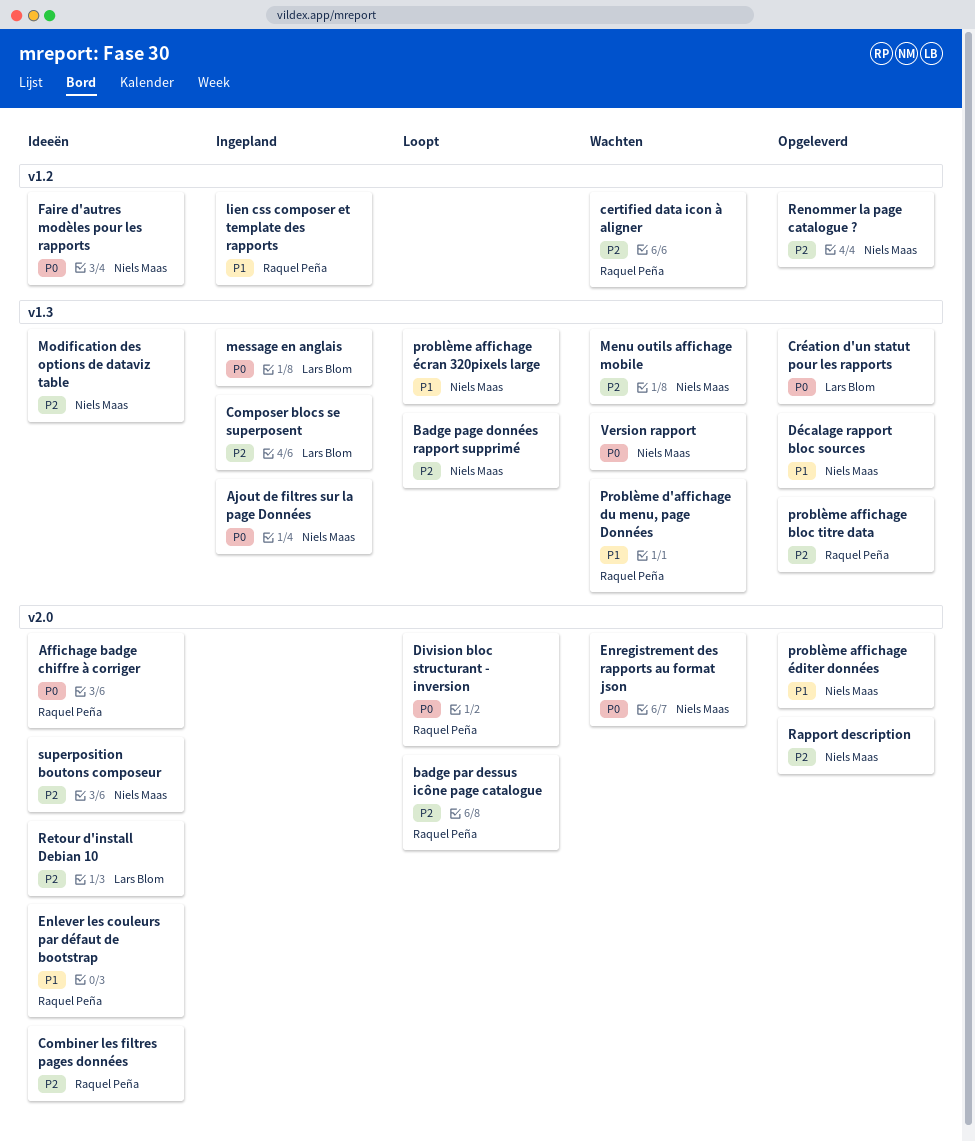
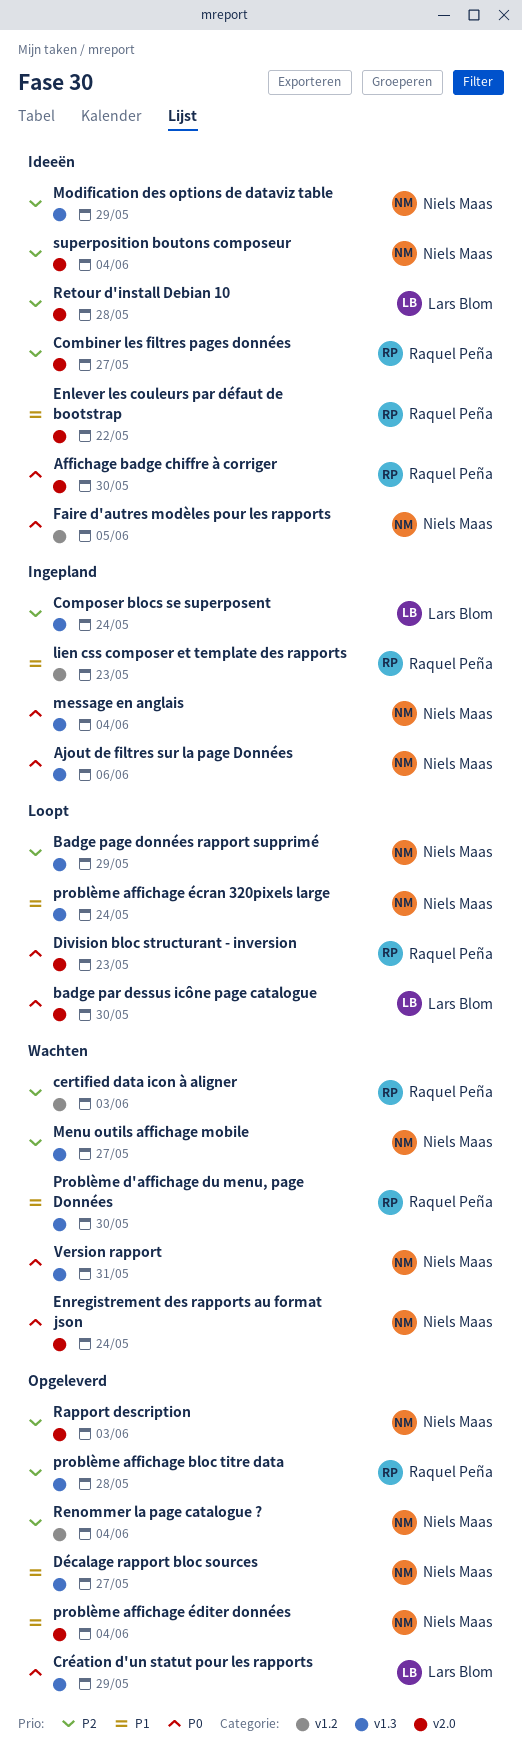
badge par dessus icône page catalogue, owner: Raquel Peña -> Lars Blom
badge par dessus icône page catalogue, priority: P2 -> P0
message en anglais, owner: Lars Blom -> Niels Maas

